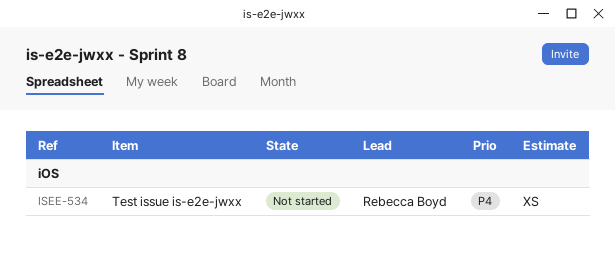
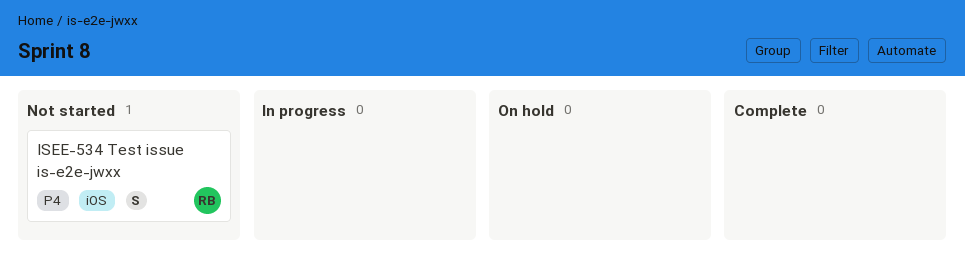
ISEE-534, estimate: XS -> S

